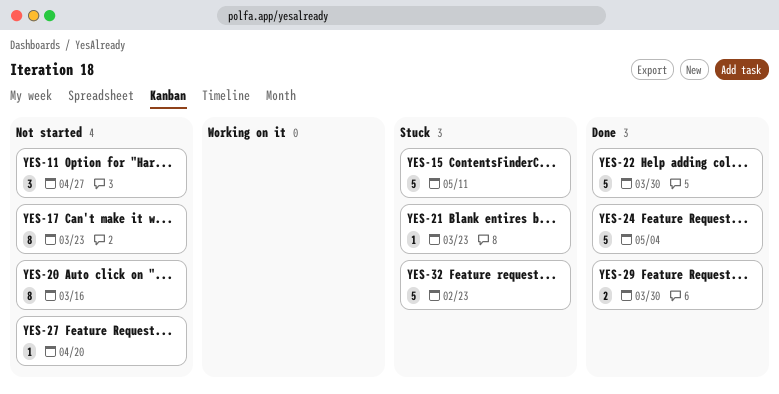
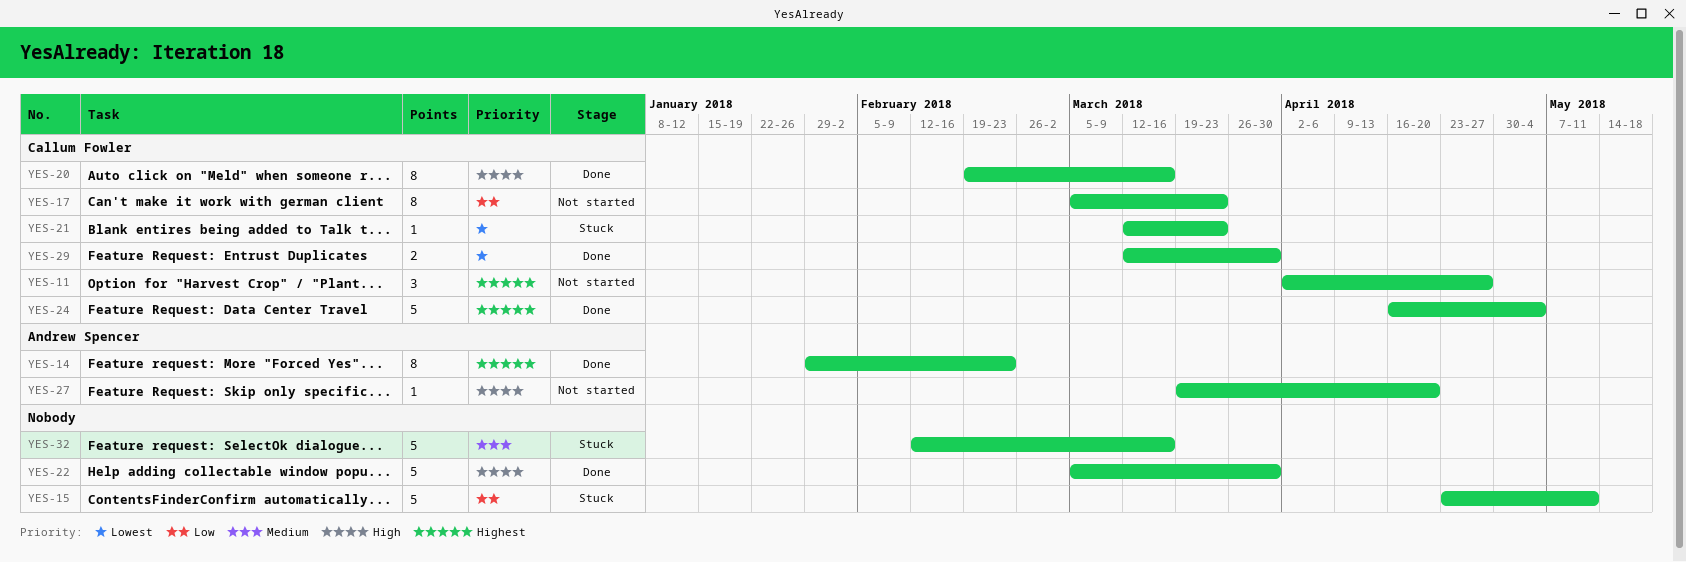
YES-14: none -> present
YES-20, status: Not started -> Done
YES-32, due: Feb 23 -> Mar 16

